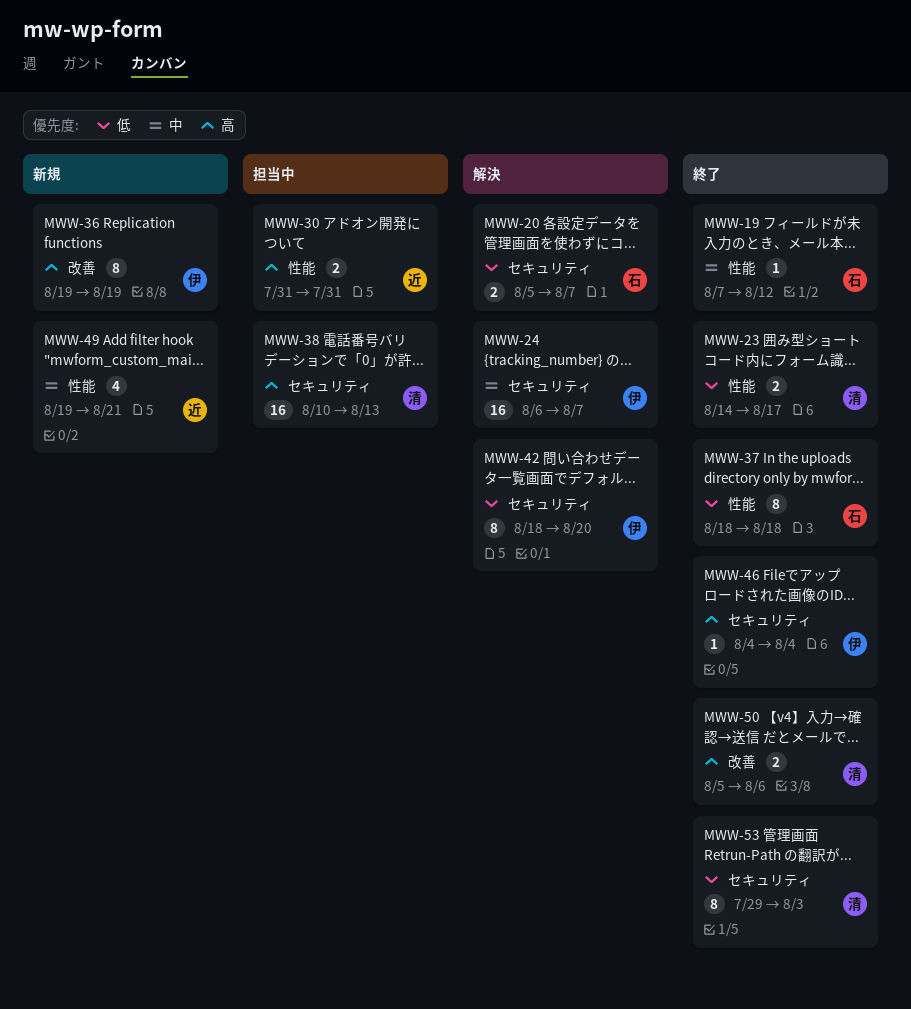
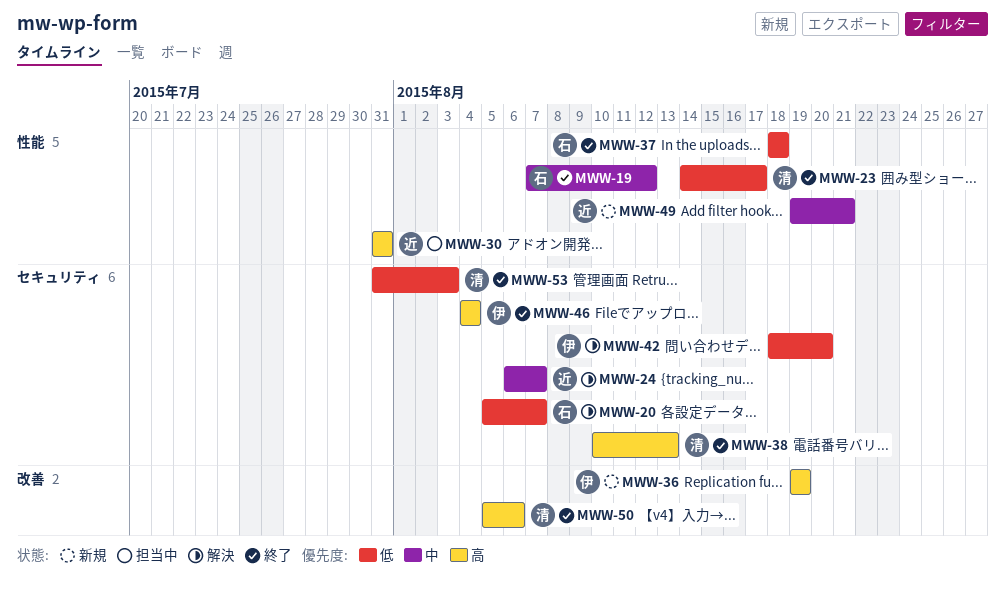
MWW-24, owner: 伊 -> 近
MWW-38, status: 担当中 -> 終了
MWW-53, start: Jul 29 -> Jul 31

